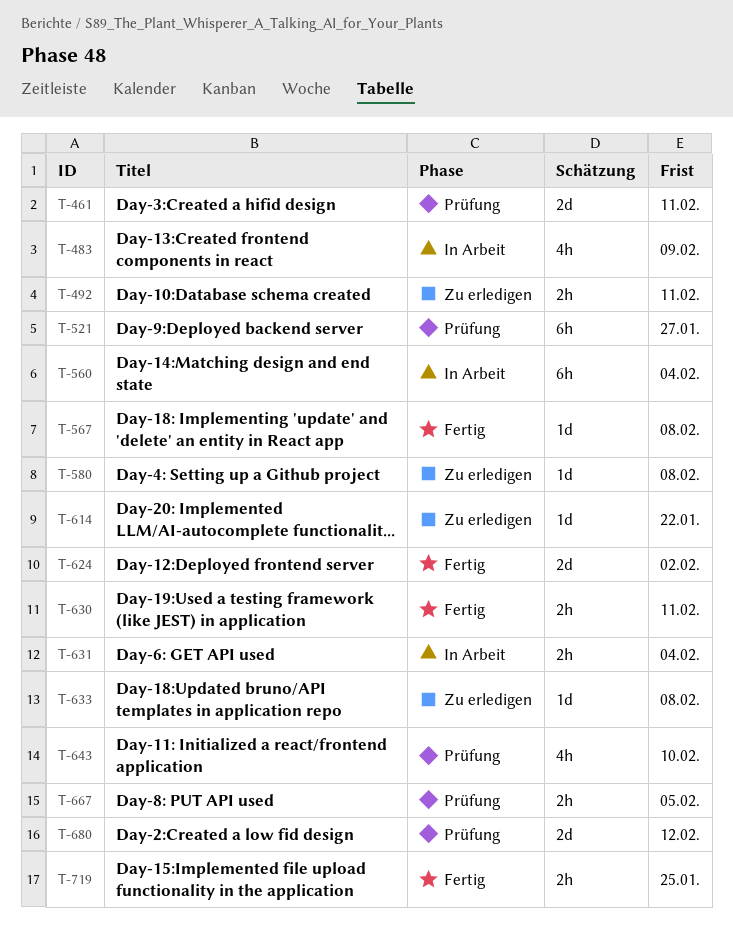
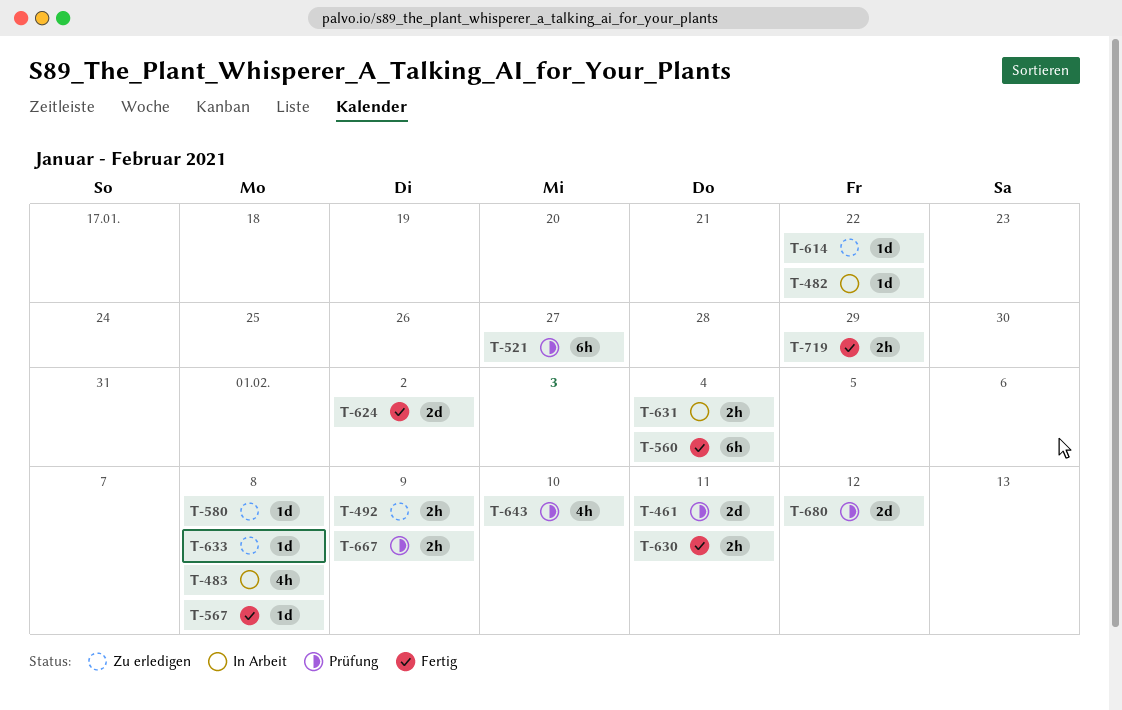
T-482: none -> present
T-483, due: Feb 9 -> Feb 8
T-492, due: Feb 11 -> Feb 9
T-560, status: In Arbeit -> Fertig
T-667, due: Feb 5 -> Feb 9
T-719, due: Jan 25 -> Jan 29

